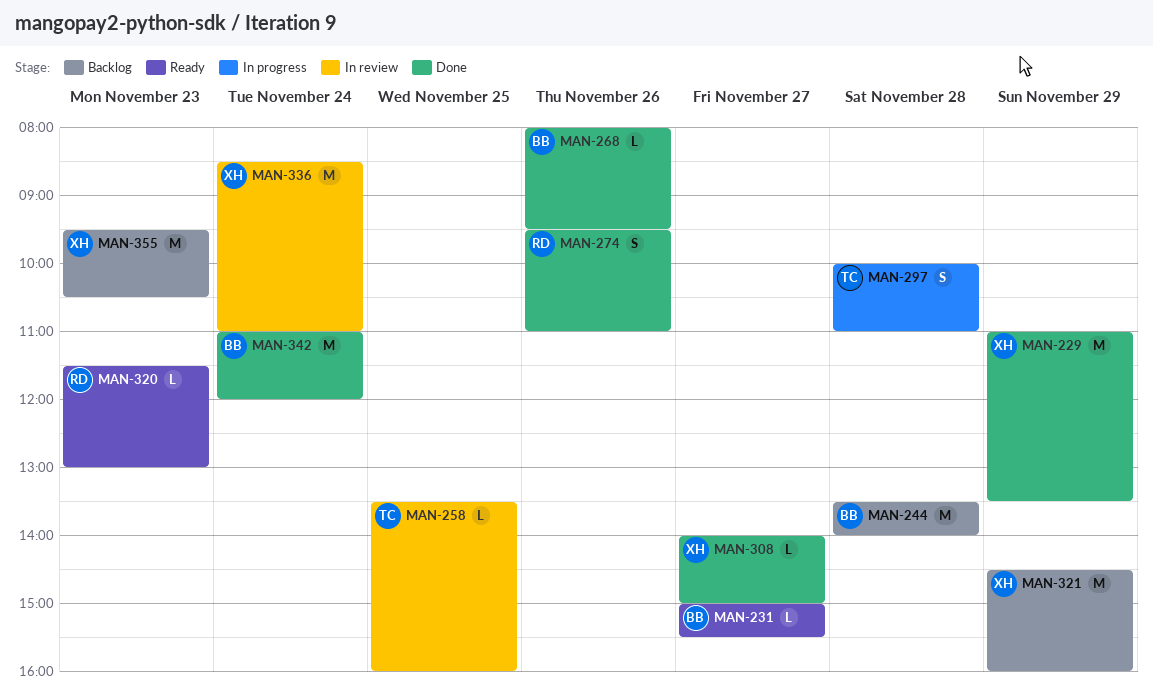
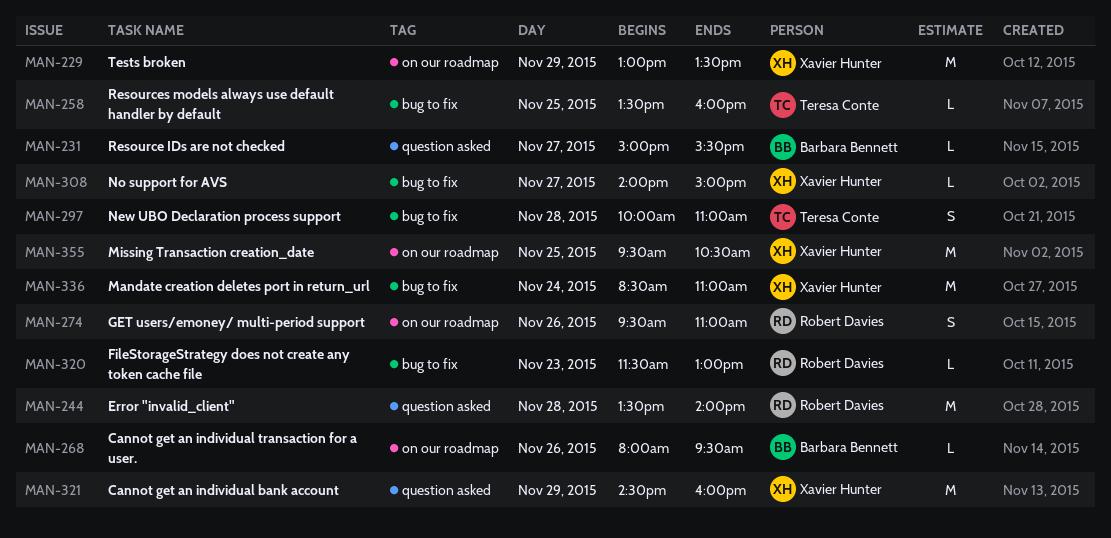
MAN-229, begins: 11:00 -> 13:00
MAN-244, owner: Barbara Bennett -> Robert Davies
MAN-342: present -> none
MAN-355, day: Nov 23 -> Nov 25

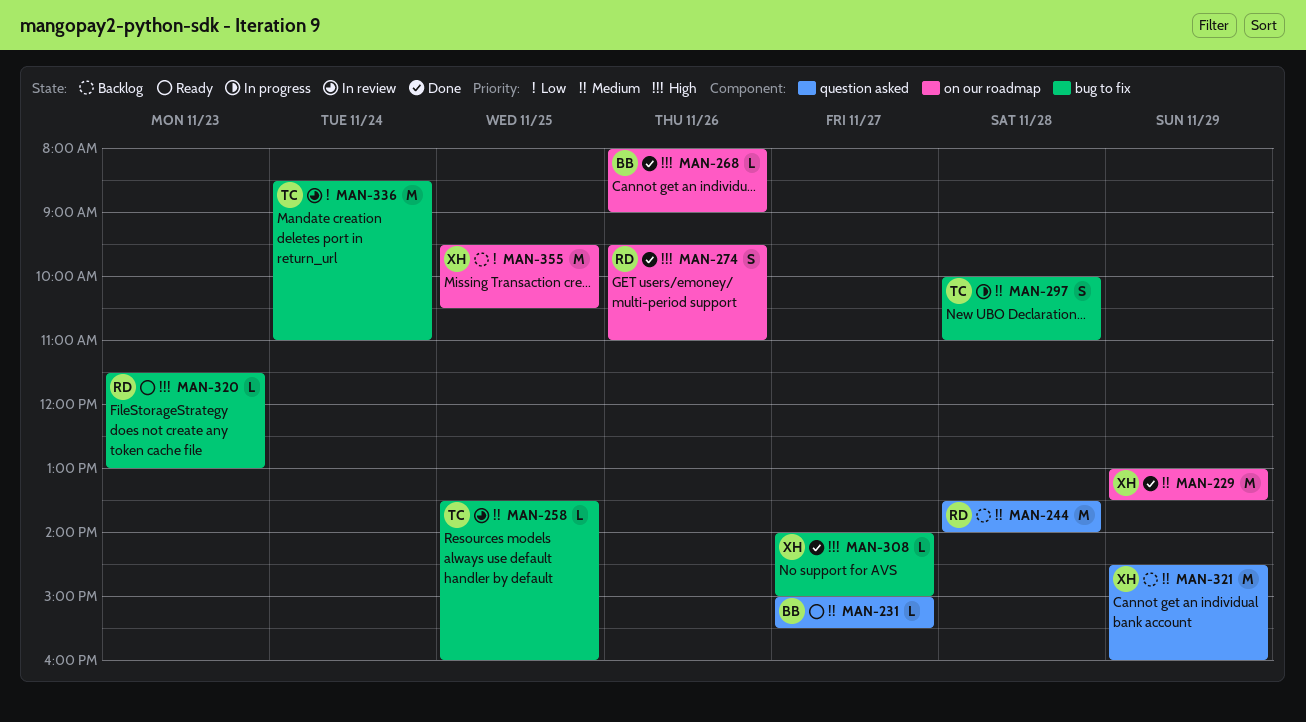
MAN-268, ends: 09:30 -> 09:00
MAN-336, owner: Xavier Hunter -> Teresa Conte

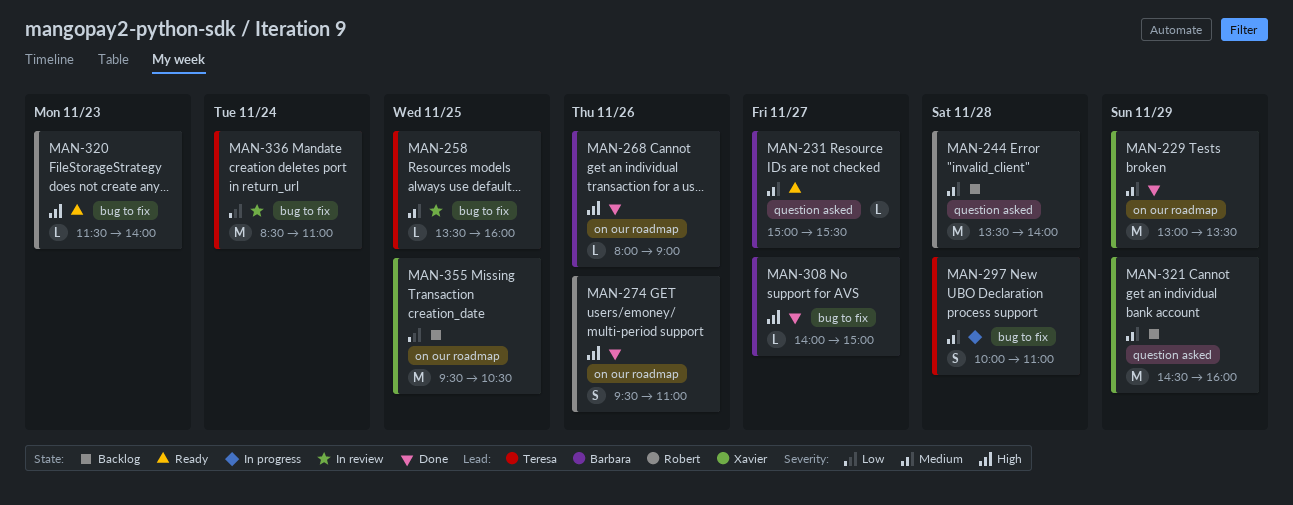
MAN-308, owner: Xavier -> Barbara
MAN-320, ends: 13:00 -> 14:00

